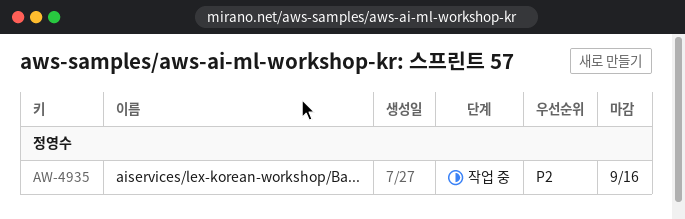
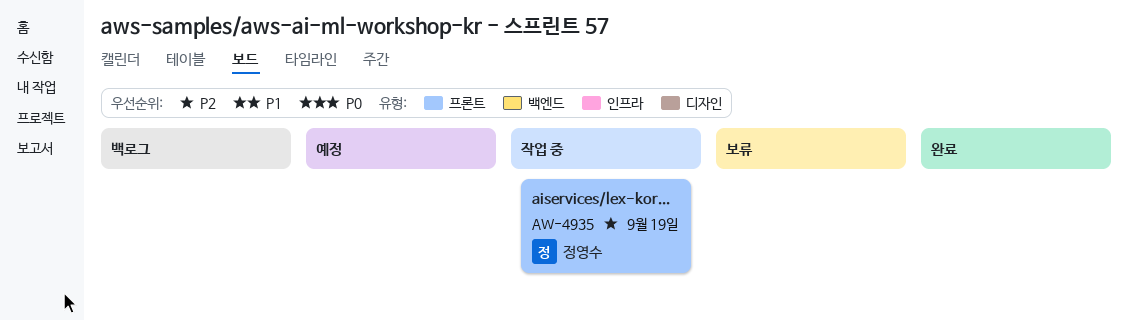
AW-4935, due: Sep 16 -> Sep 19

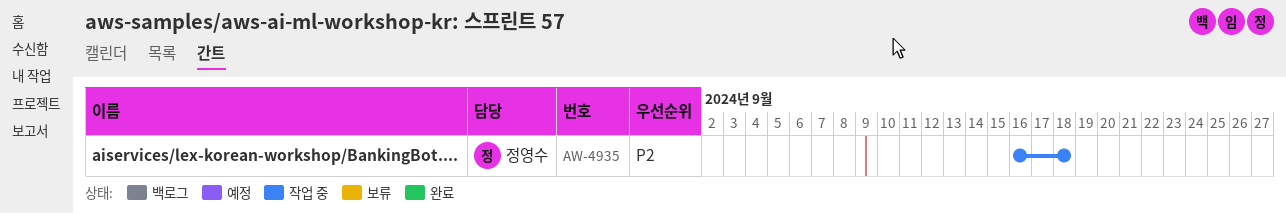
AW-4935, due: Sep 19 -> Sep 18

